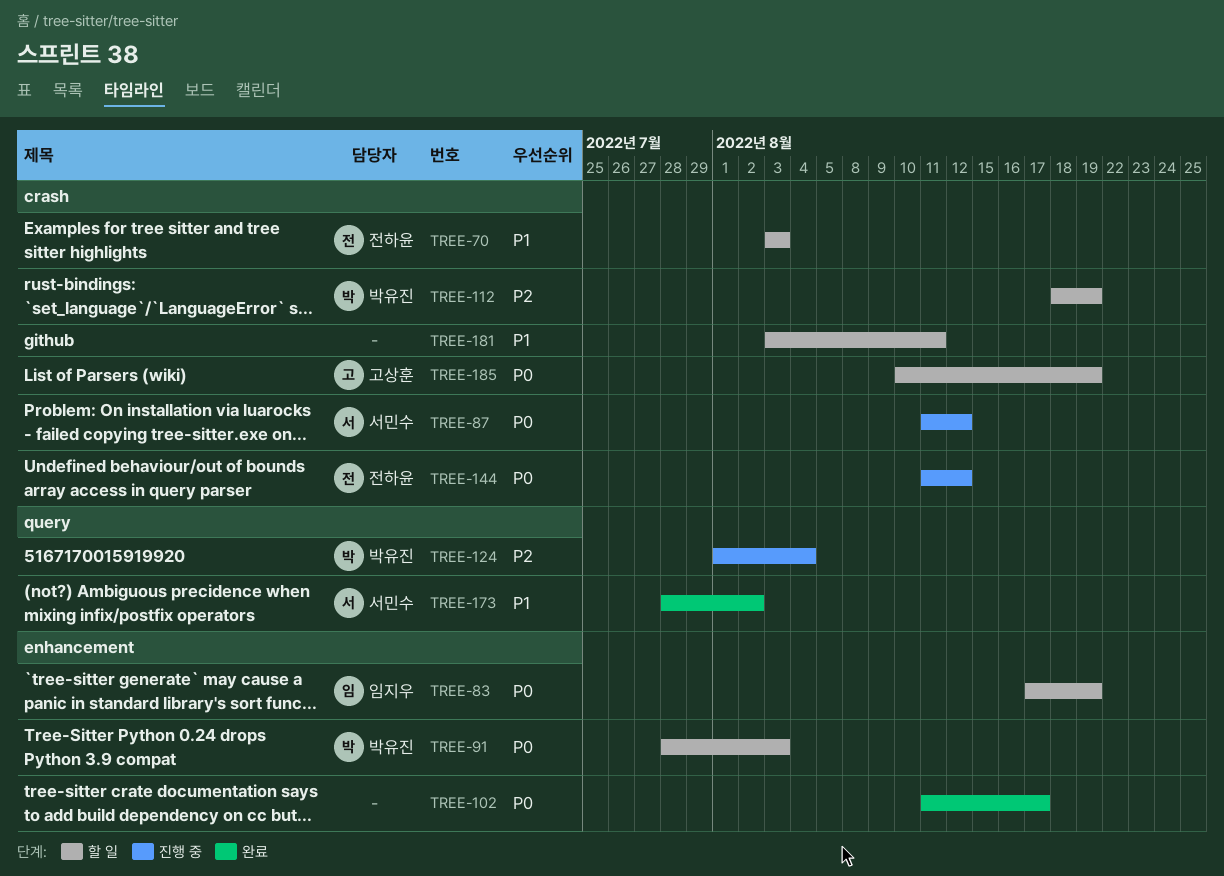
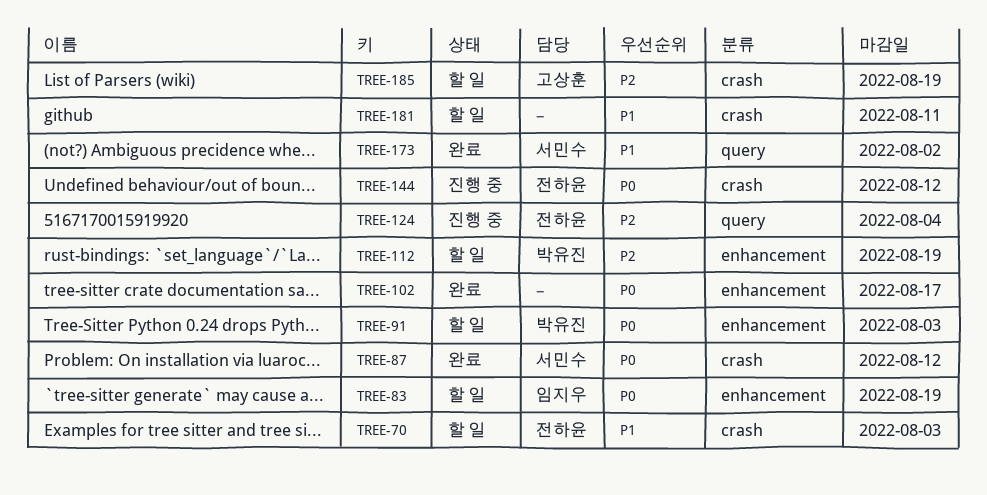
TREE-87, status: 진행 중 -> 완료
TREE-112, label: crash -> enhancement
TREE-124, owner: 박유진 -> 전하윤
TREE-185, priority: P0 -> P2

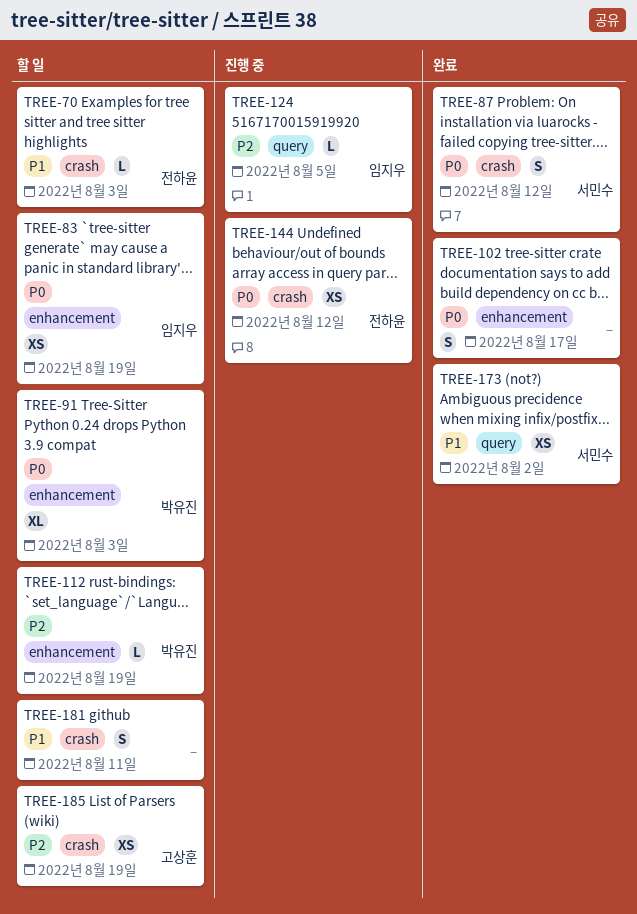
TREE-124, owner: 전하윤 -> 임지우
TREE-124, due: Aug 4 -> Aug 5

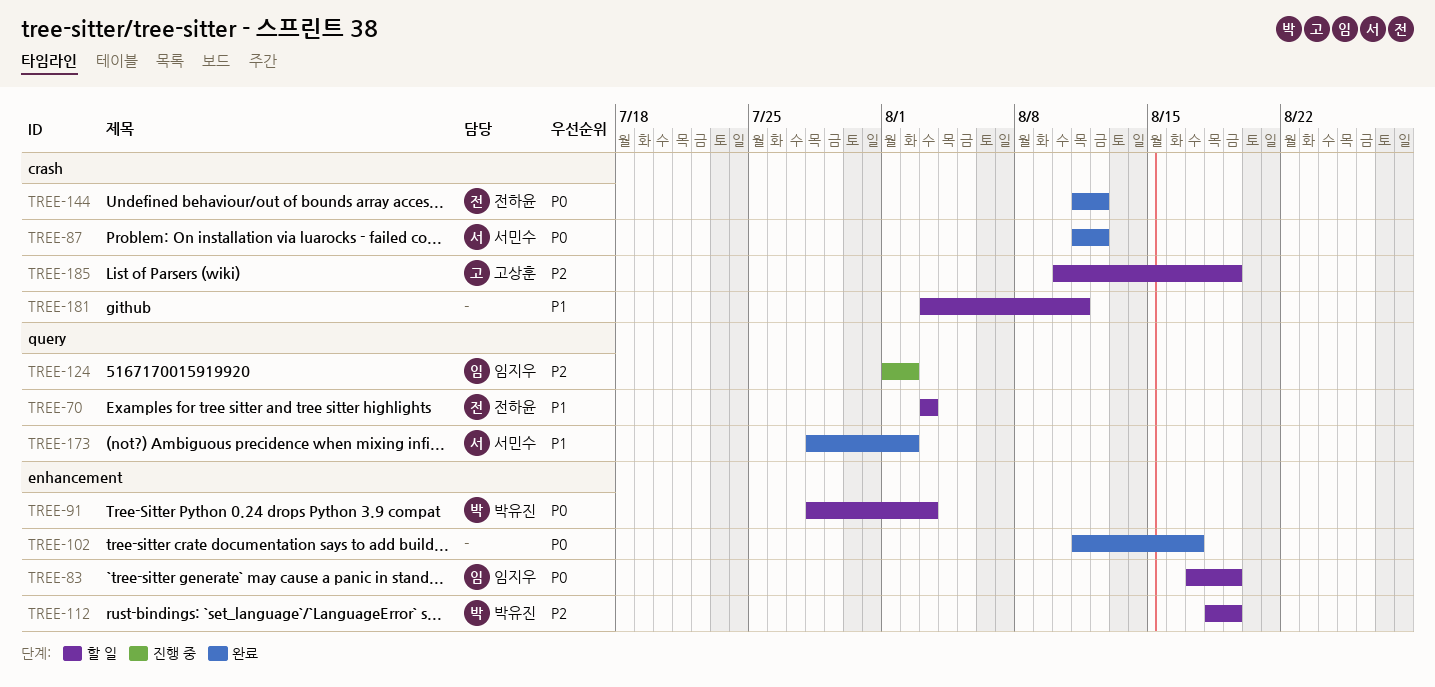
TREE-70, label: crash -> query
TREE-124, due: Aug 5 -> Aug 2
TREE-144, status: 진행 중 -> 완료

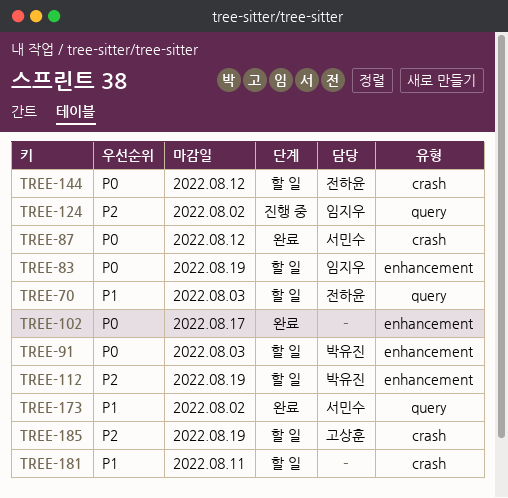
TREE-144, status: 완료 -> 할 일

